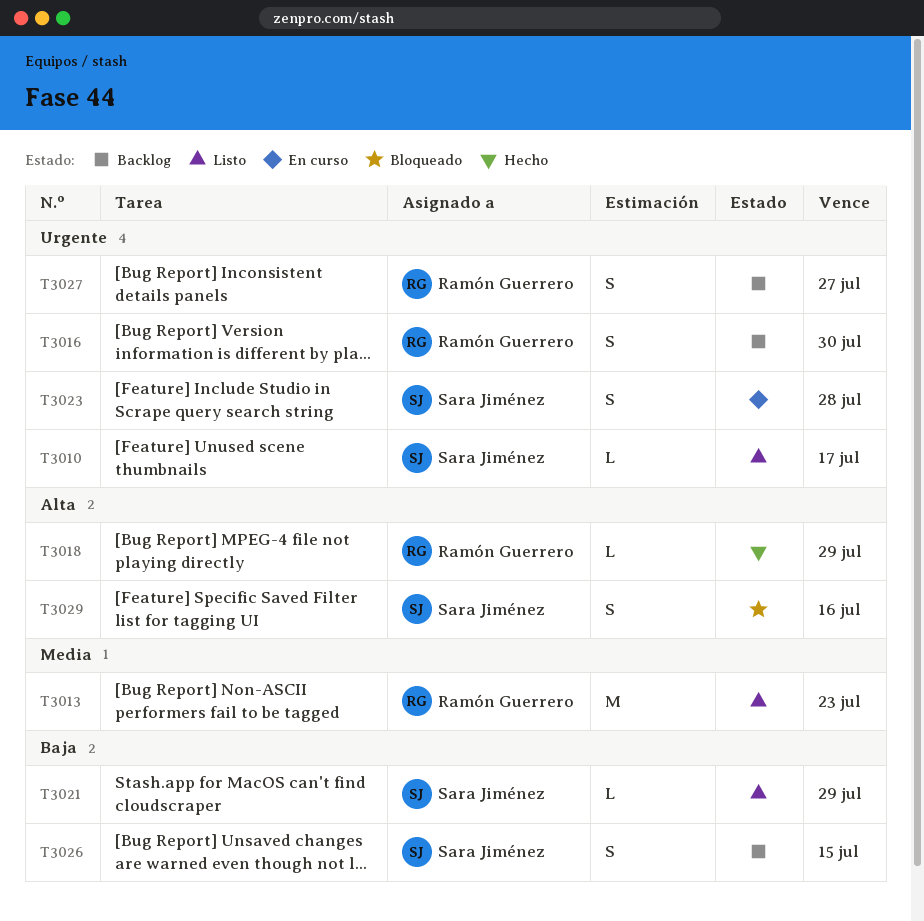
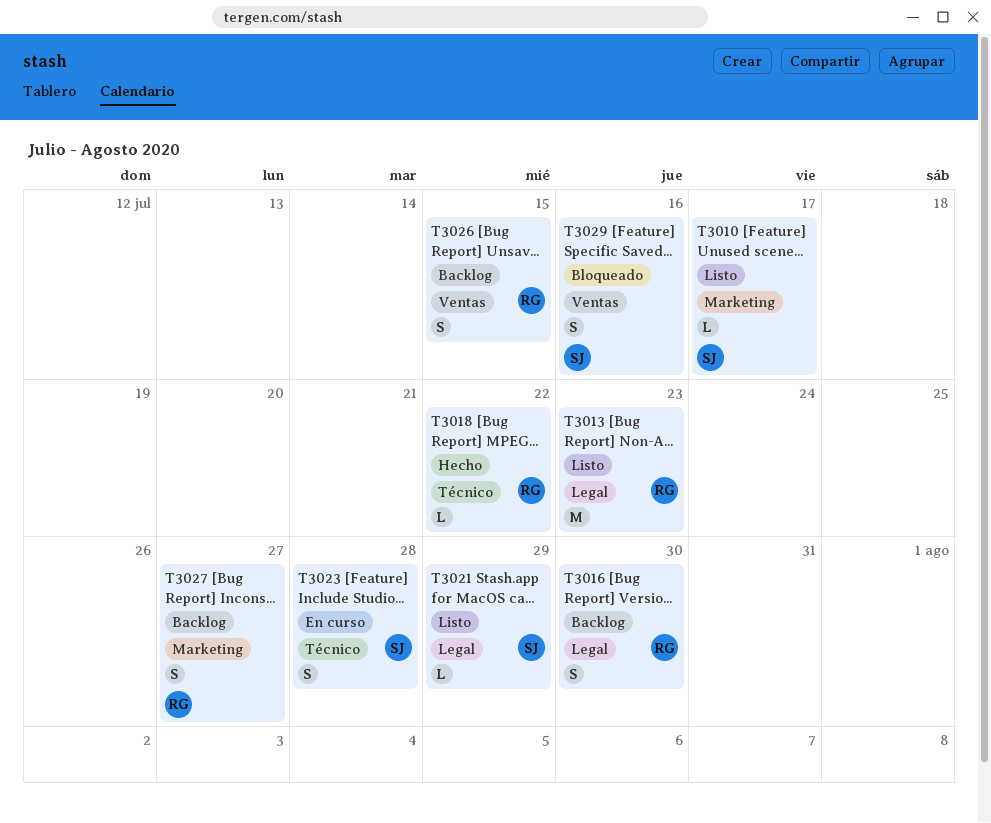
T3018, due: Jul 29 -> Jul 22
T3026, owner: Sara Jiménez -> Ramón Guerrero

